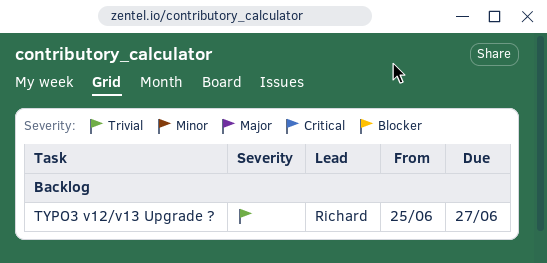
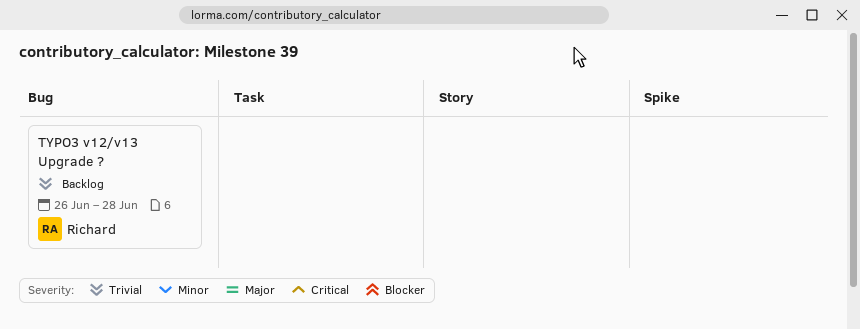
TYPO3 v12/v13 Upgrade ?, start: Jun 25 -> Jun 26
TYPO3 v12/v13 Upgrade ?, due: Jun 27 -> Jun 28

